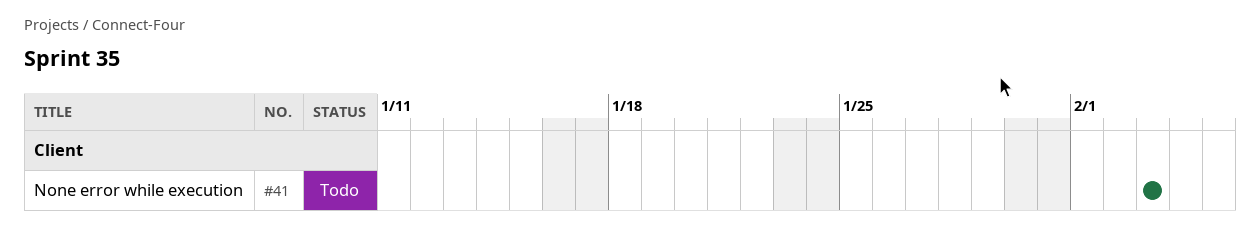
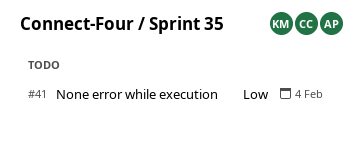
#41, due: Feb 3 -> Feb 4

